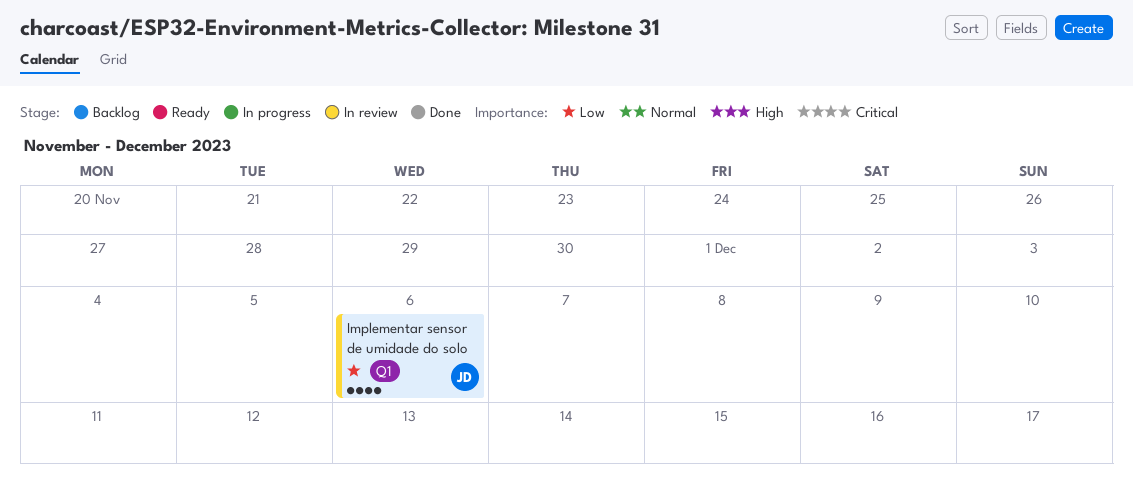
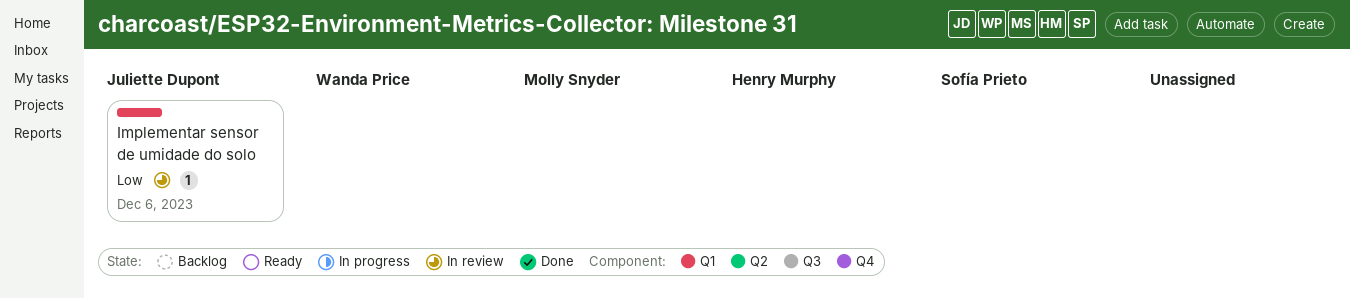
Implementar sensor de umidade do solo, estimate: 4 -> 1

